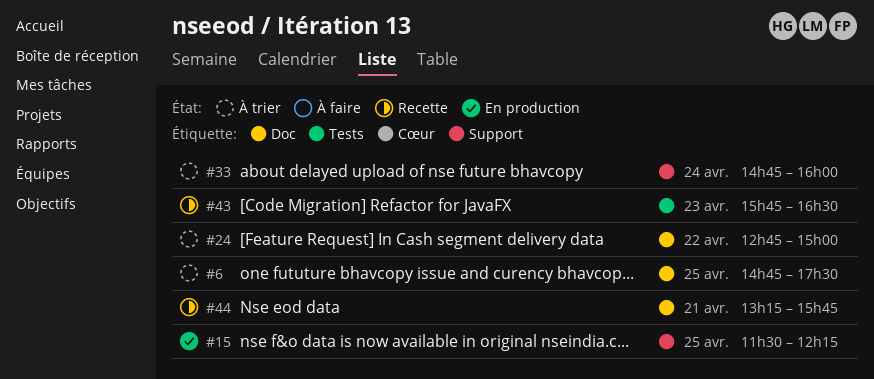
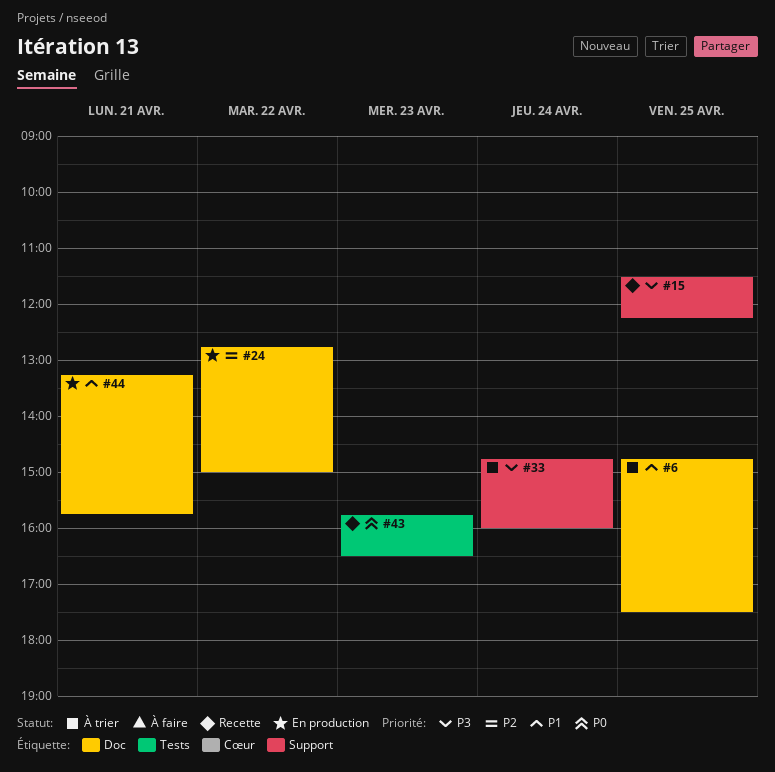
#15, status: En production -> Recette
#24, status: À trier -> En production
#44, status: Recette -> En production

